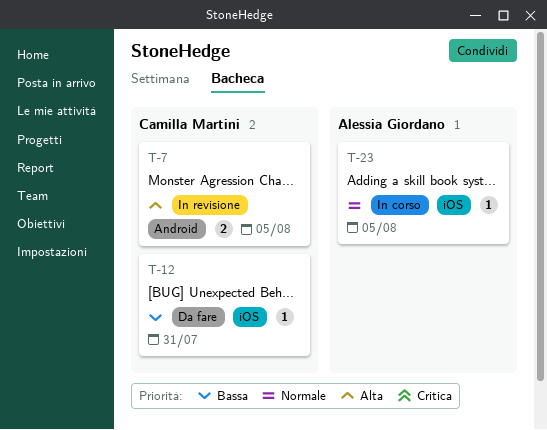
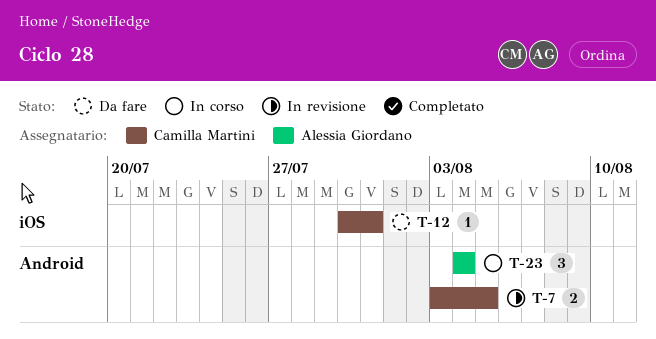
T-23, label: iOS -> Android
T-23, estimate: 1 -> 3
T-23, due: Aug 5 -> Aug 4

